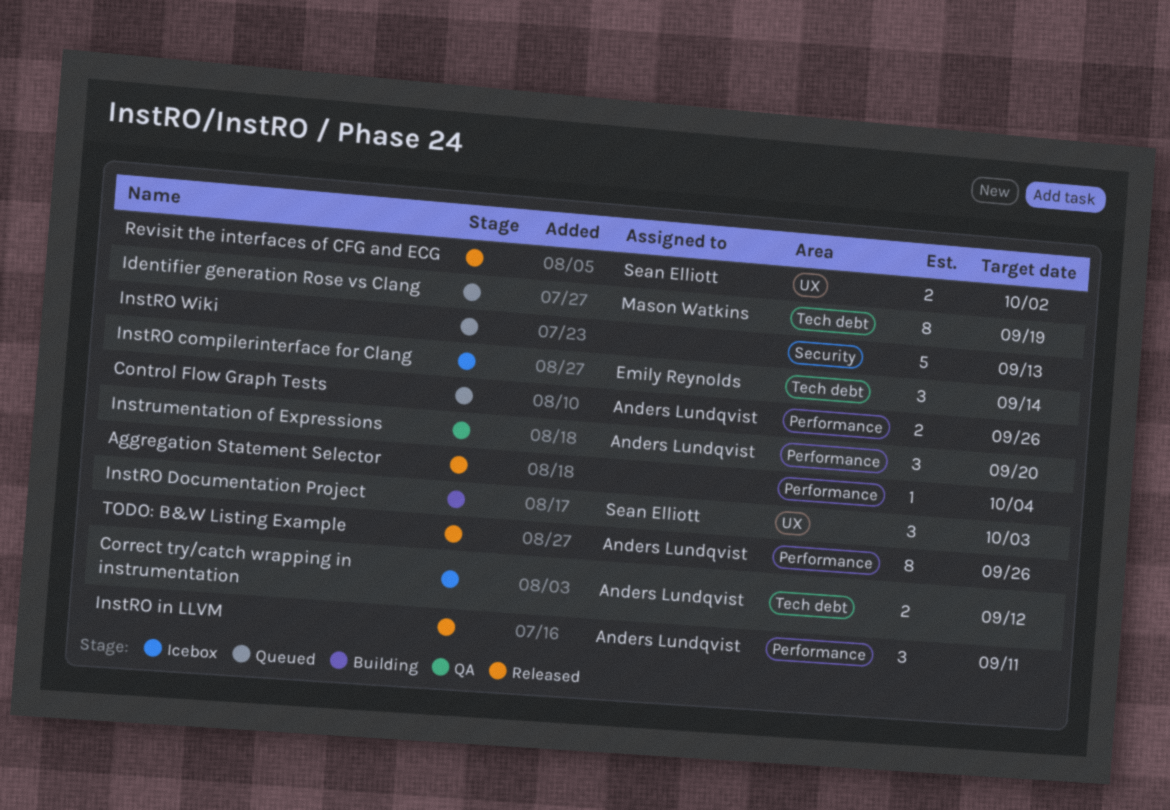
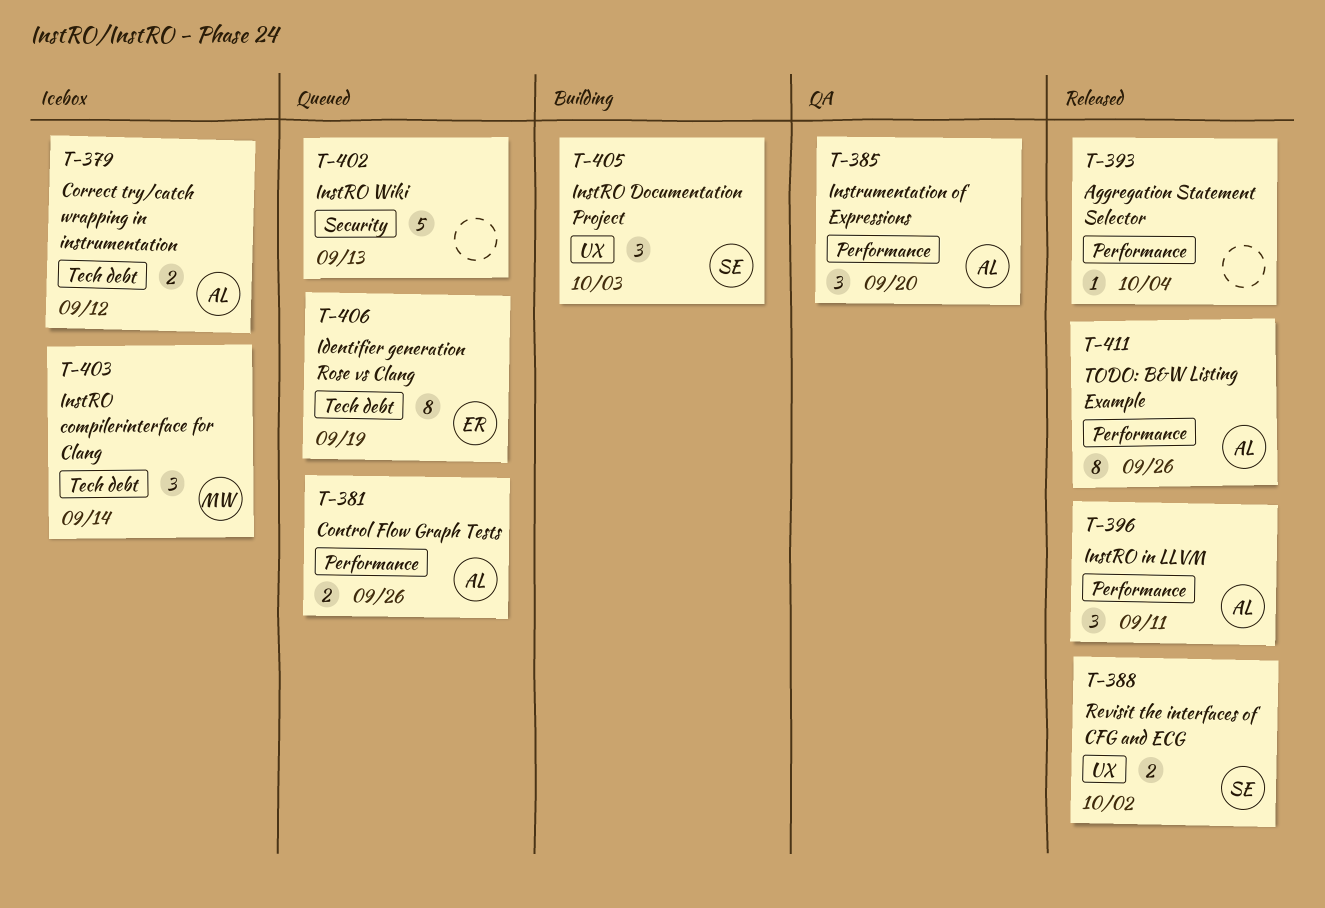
Identifier generation Rose vs Clang, owner: Mason Watkins -> Emily Reynolds
InstRO compilerinterface for Clang, owner: Emily Reynolds -> Mason Watkins

